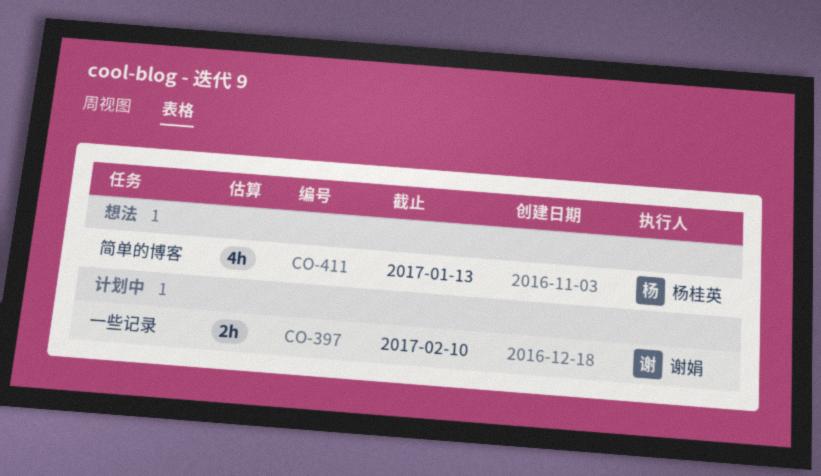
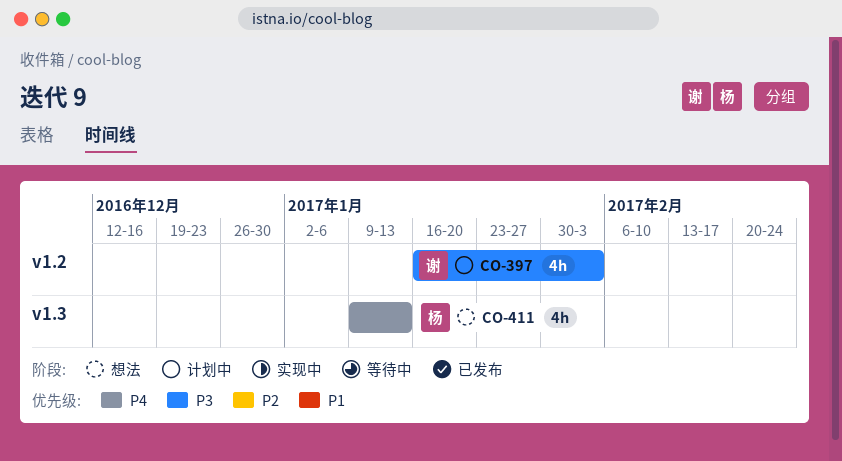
CO-397, estimate: 2h -> 4h
CO-397, due: Feb 10 -> Feb 3

